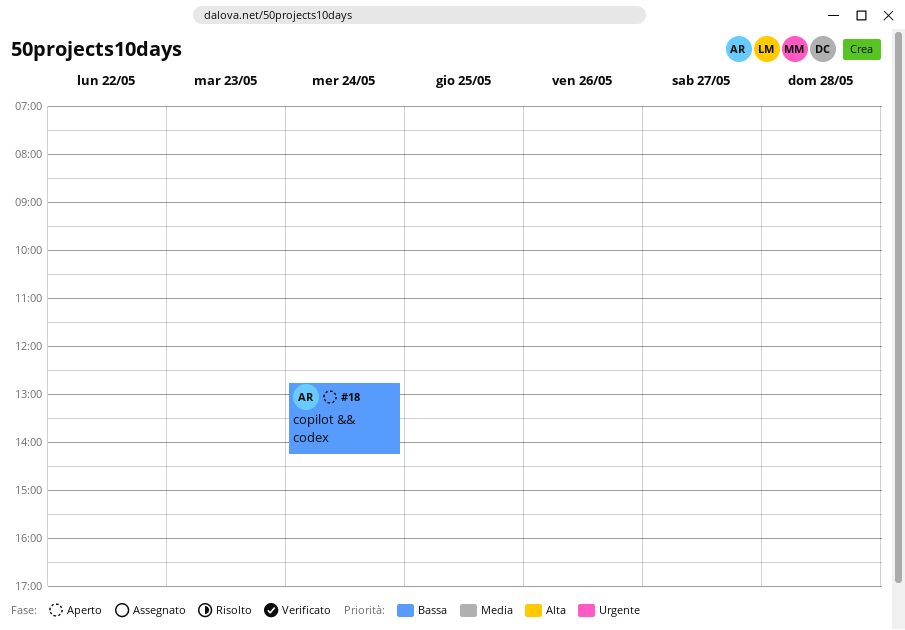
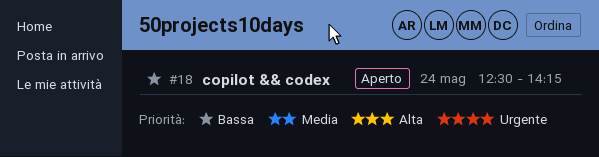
#18, begins: 12:45 -> 12:30

